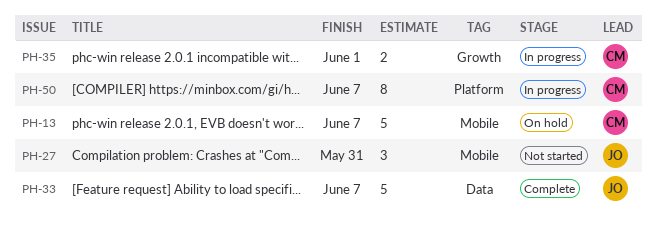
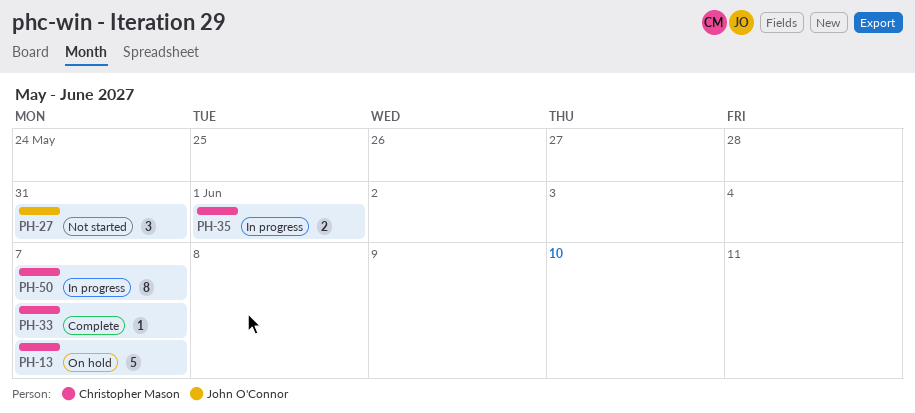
PH-33, owner: John O'Connor -> Christopher Mason
PH-33, estimate: 5 -> 1

